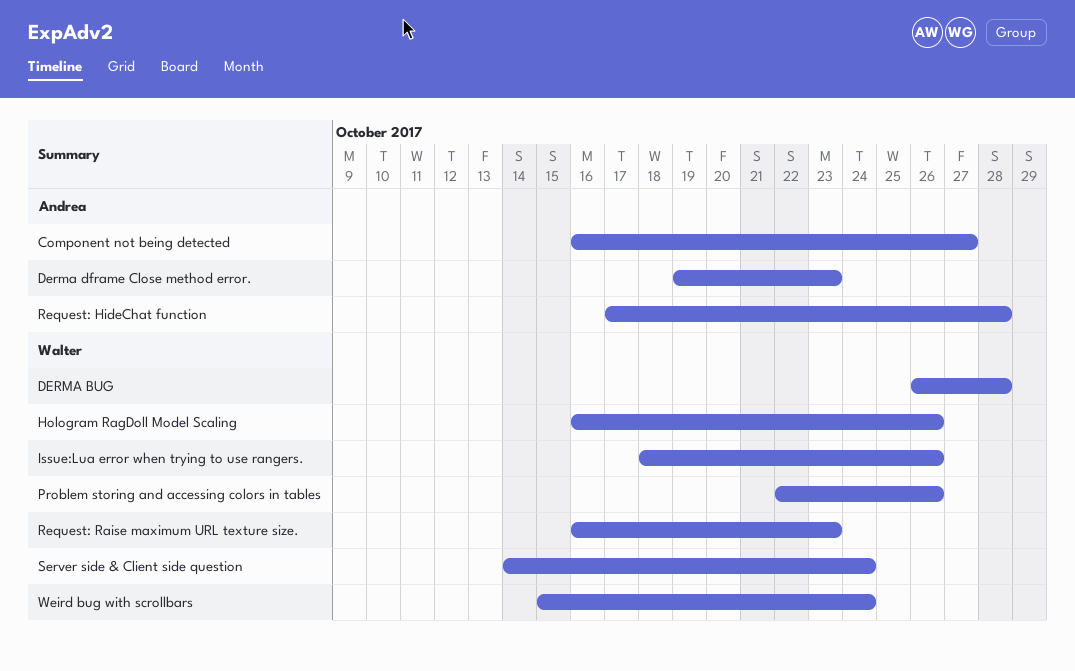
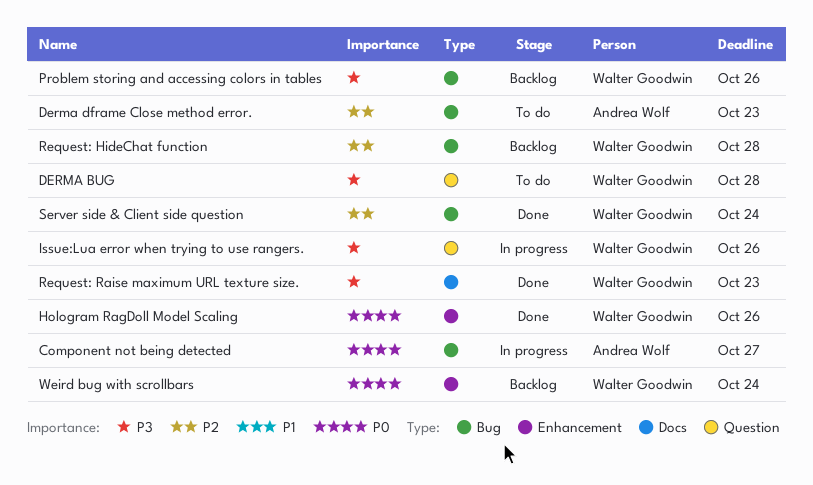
Request: HideChat function, owner: Andrea Wolf -> Walter Goodwin

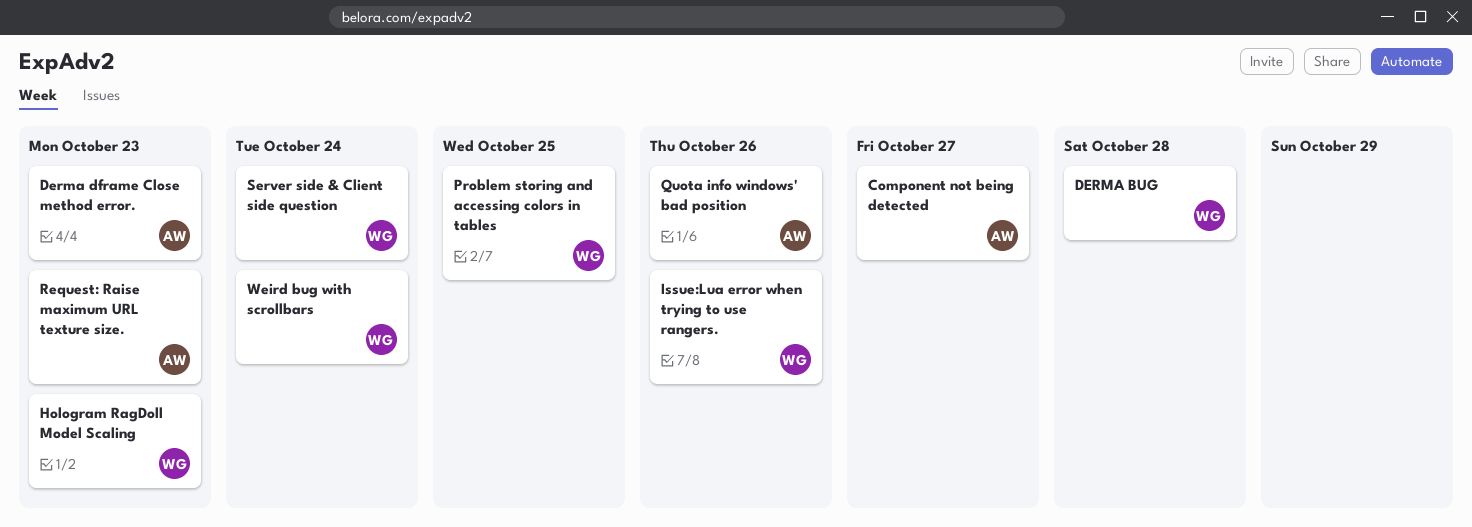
Hologram RagDoll Model Scaling, due: Oct 26 -> Oct 23
Problem storing and accessing colors in tables, due: Oct 26 -> Oct 25
Quota info windows' bad position: none -> present
Request: HideChat function: present -> none
Request: Raise maximum URL texture size., owner: Walter Goodwin -> Andrea Wolf

